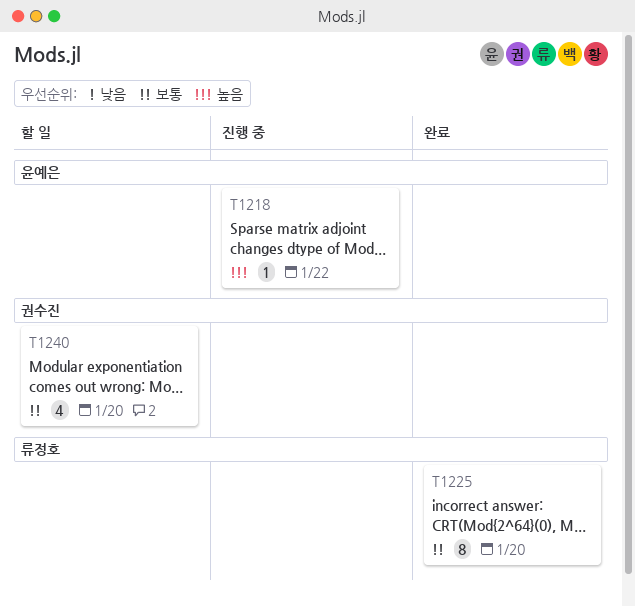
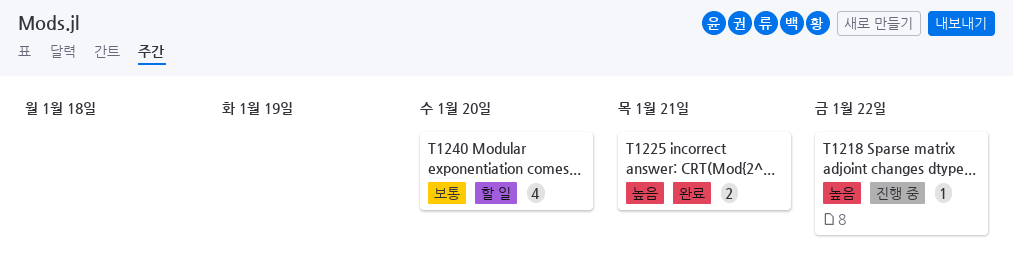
T1225, priority: 보통 -> 높음
T1225, estimate: 8 -> 2
T1225, due: Jan 20 -> Jan 21

